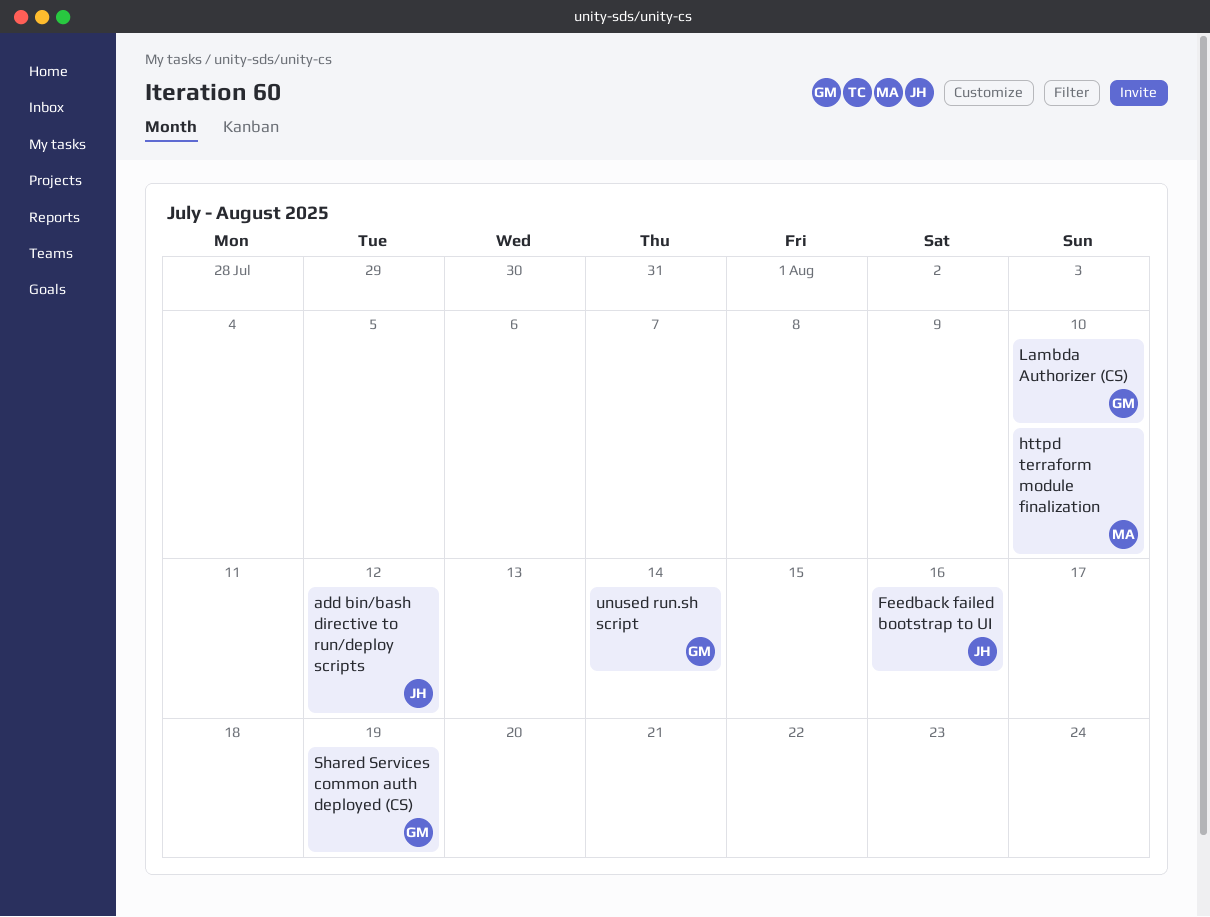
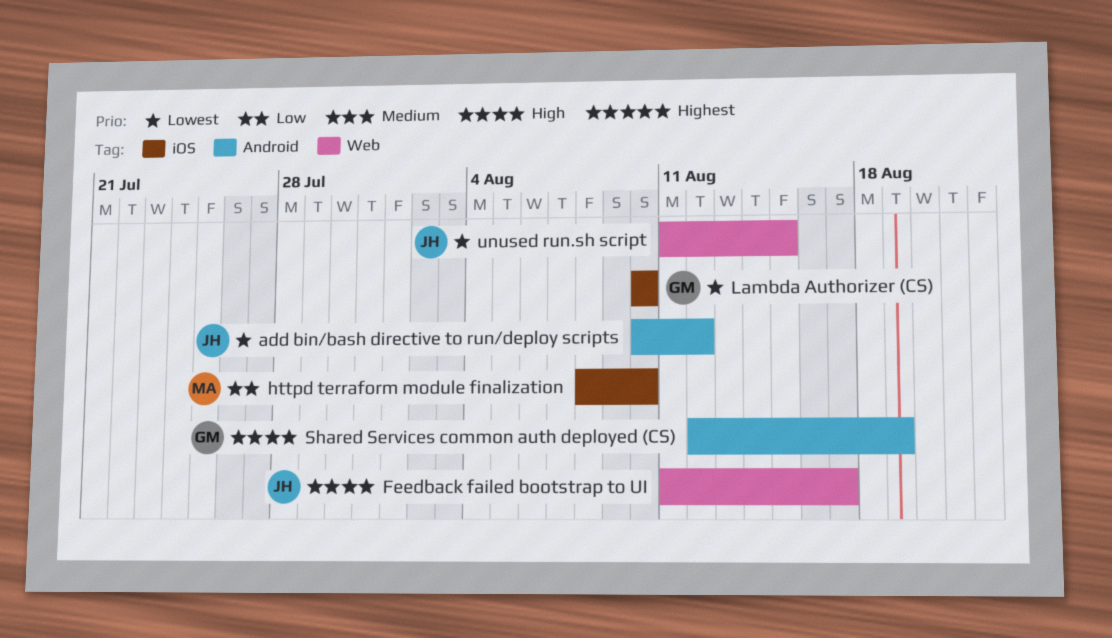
Feedback failed bootstrap to UI, due: Aug 16 -> Aug 17
unused run.sh script, owner: GM -> JH
unused run.sh script, due: Aug 14 -> Aug 15

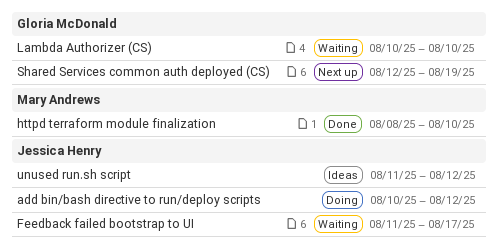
unused run.sh script, due: Aug 15 -> Aug 12

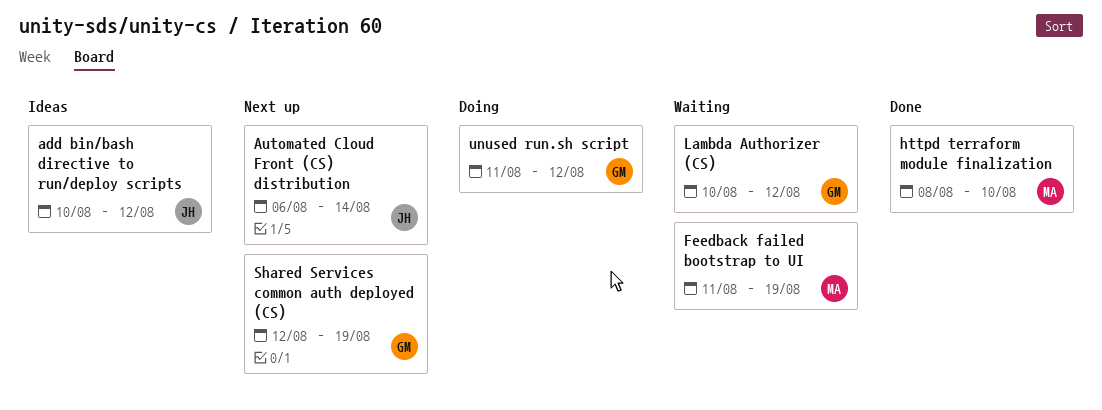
add bin/bash directive to run/deploy scripts, status: Doing -> Ideas
Automated Cloud Front (CS) distribution: none -> present
Feedback failed bootstrap to UI, owner: Jessica Henry -> Mary Andrews
Feedback failed bootstrap to UI, due: Aug 17 -> Aug 19
Lambda Authorizer (CS), due: Aug 10 -> Aug 12
unused run.sh script, status: Ideas -> Doing
unused run.sh script, owner: Jessica Henry -> Gloria McDonald

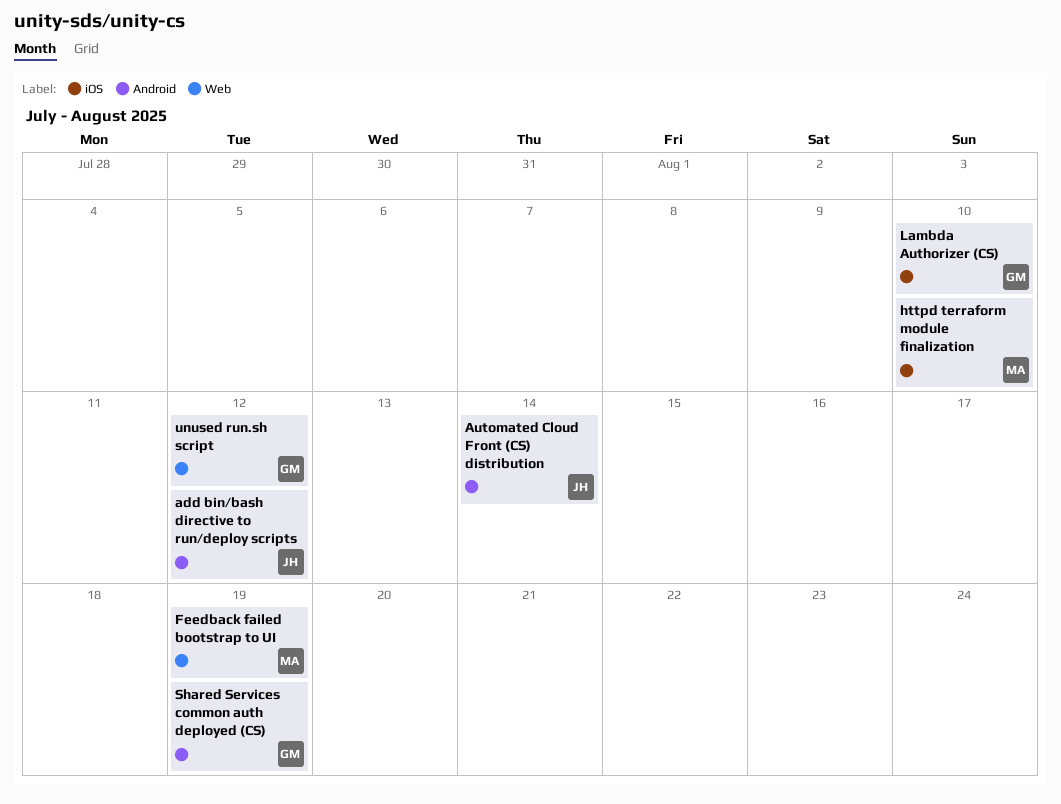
Lambda Authorizer (CS), due: Aug 12 -> Aug 10

